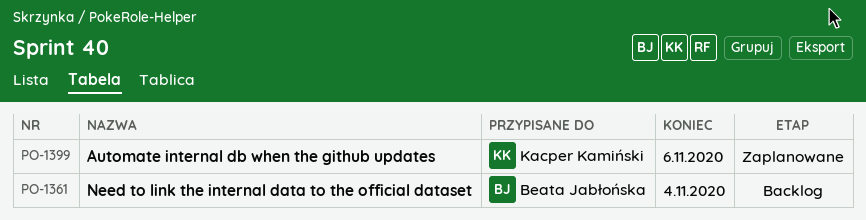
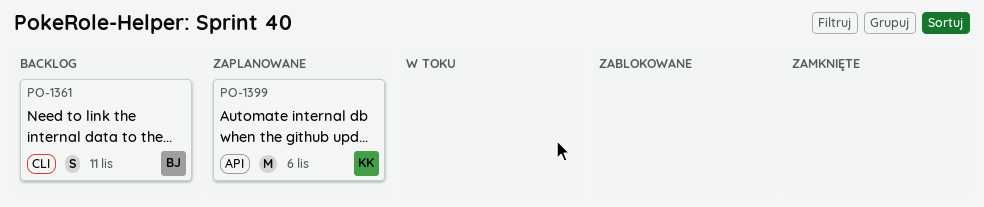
PO-1361, due: Nov 4 -> Nov 11

